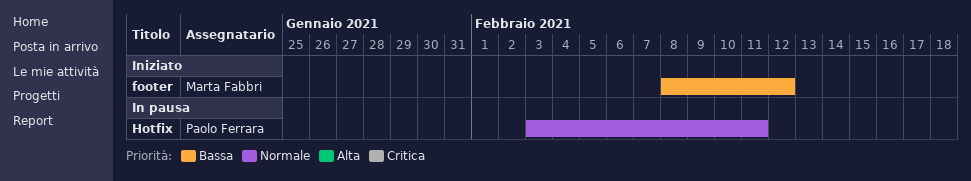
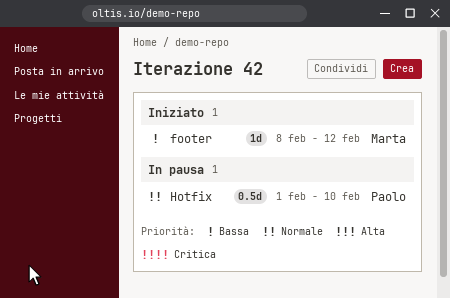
Hotfix, start: Feb 3 -> Feb 1
Hotfix, due: Feb 11 -> Feb 10

